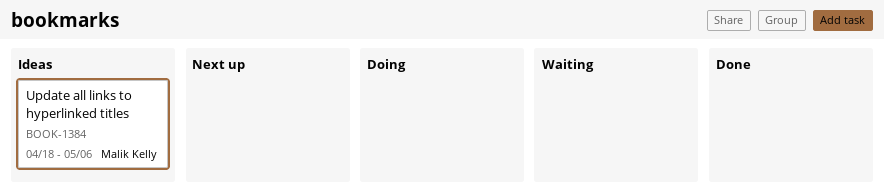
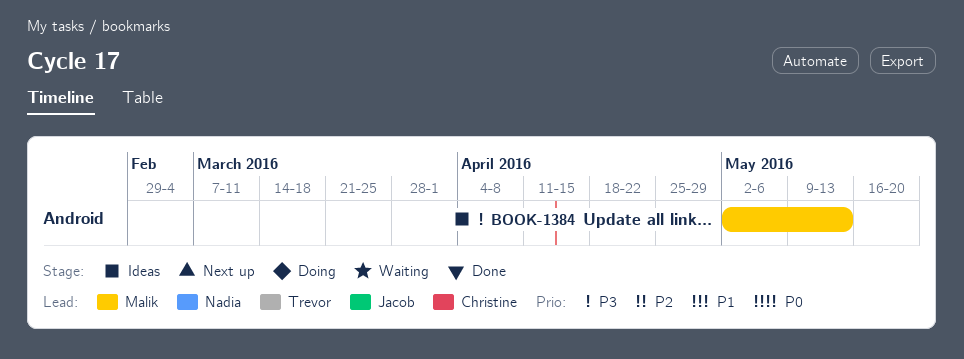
BOOK-1384, start: Apr 18 -> May 2
BOOK-1384, due: May 6 -> May 13

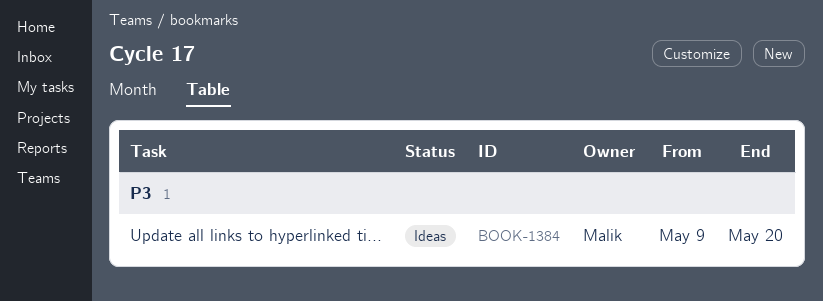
BOOK-1384, start: May 2 -> May 9
BOOK-1384, due: May 13 -> May 20

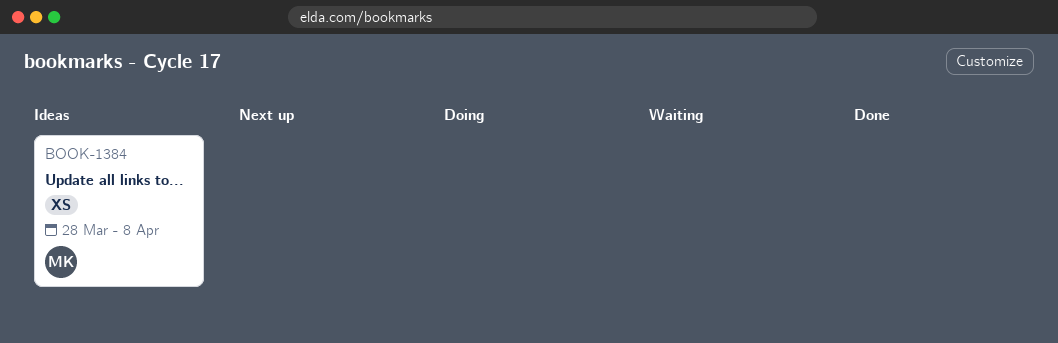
BOOK-1384, start: May 9 -> Mar 28
BOOK-1384, due: May 20 -> Apr 8

